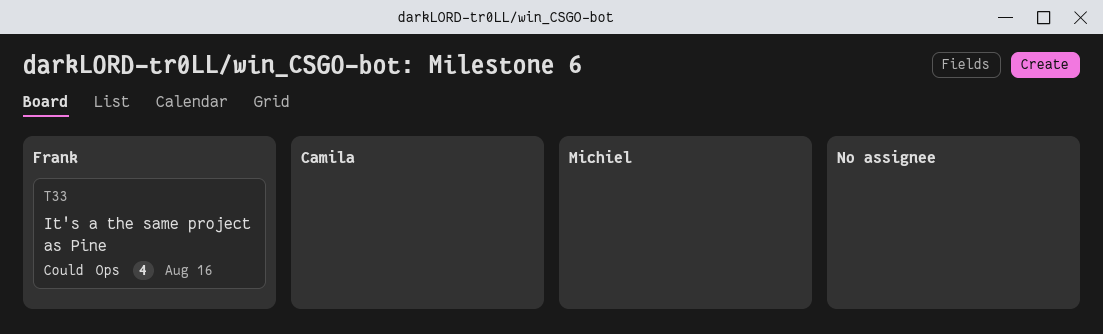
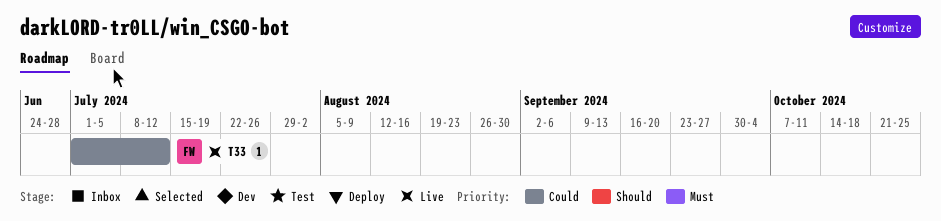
T33, estimate: 4 -> 1
T33, due: Aug 16 -> Jul 12

